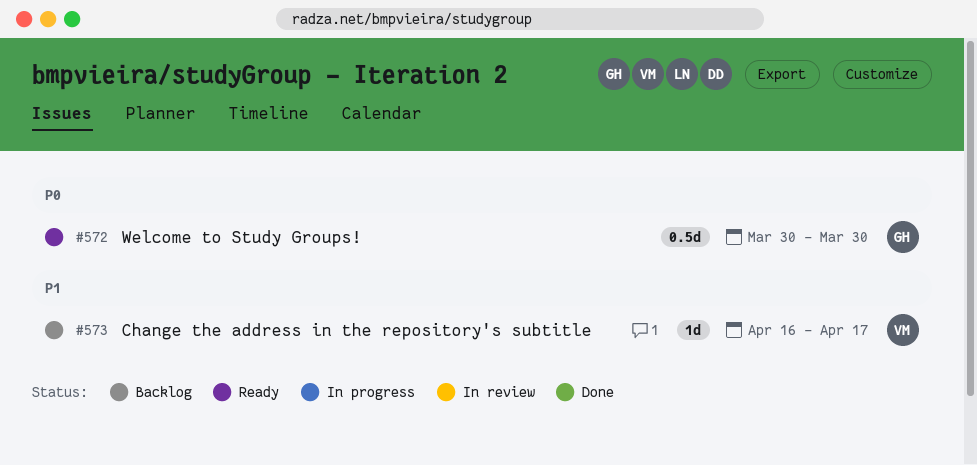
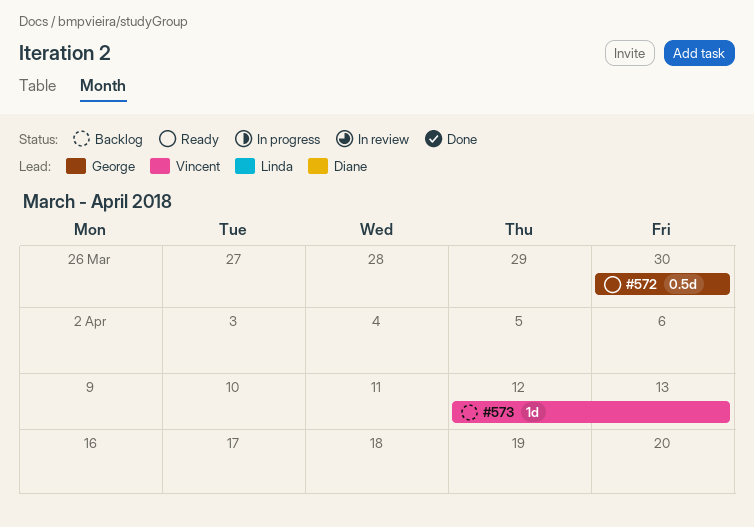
#573, start: Apr 16 -> Apr 12
#573, due: Apr 17 -> Apr 13

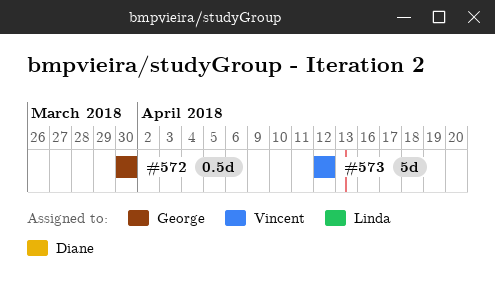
#573, estimate: 1d -> 5d
#573, due: Apr 13 -> Apr 12

